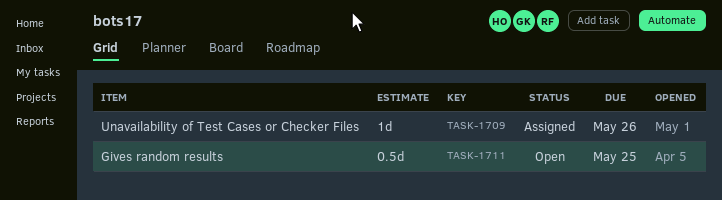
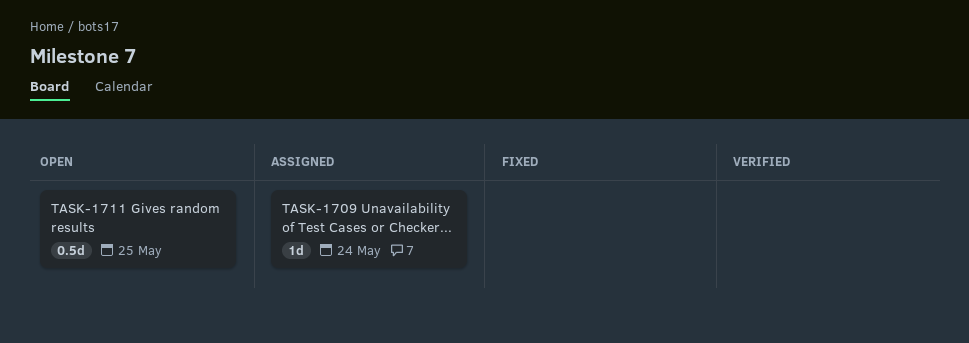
TASK-1709, due: May 26 -> May 24

